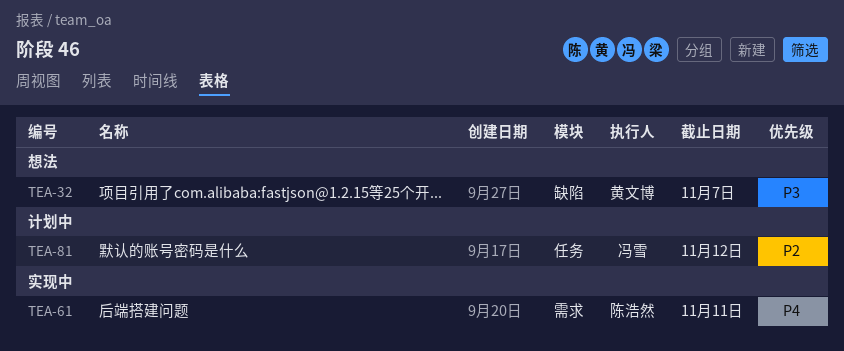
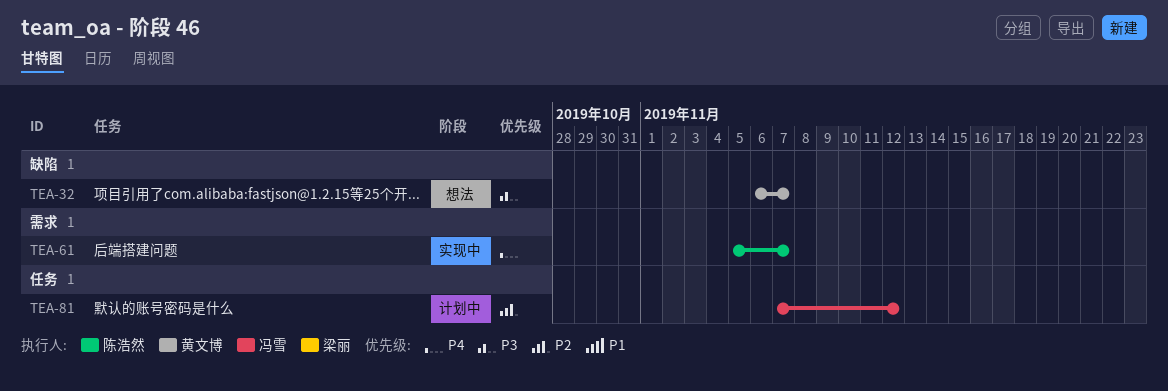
TEA-61, due: Nov 11 -> Nov 7

